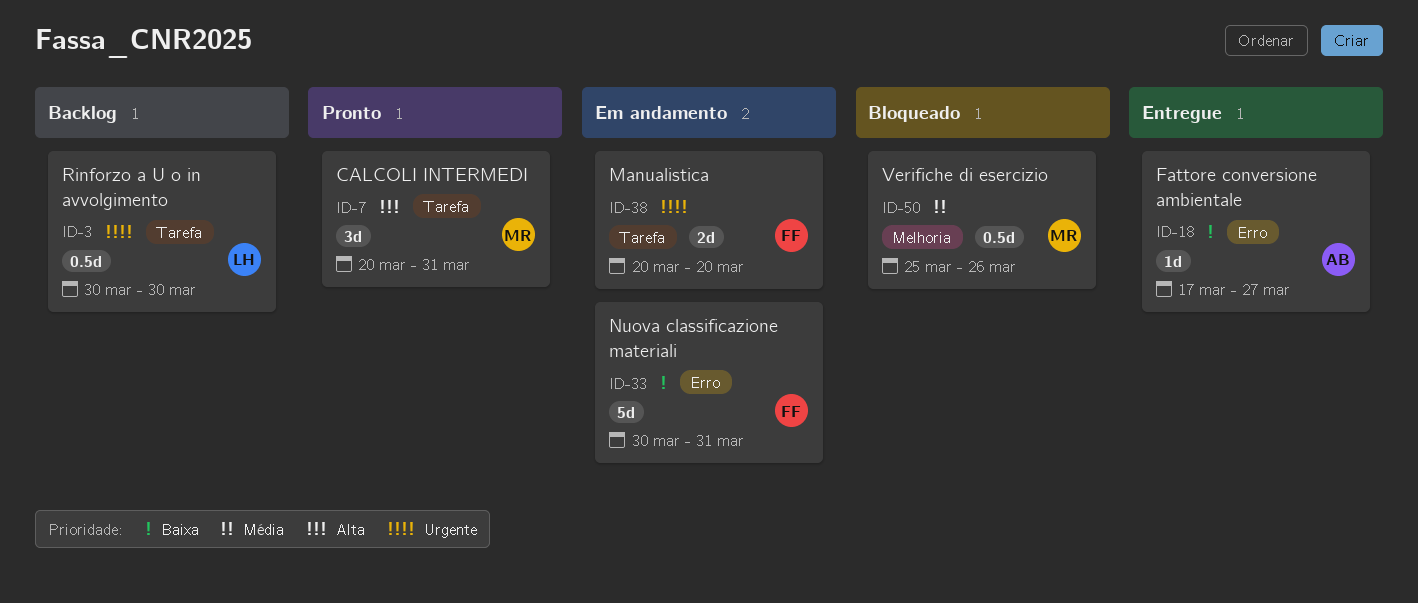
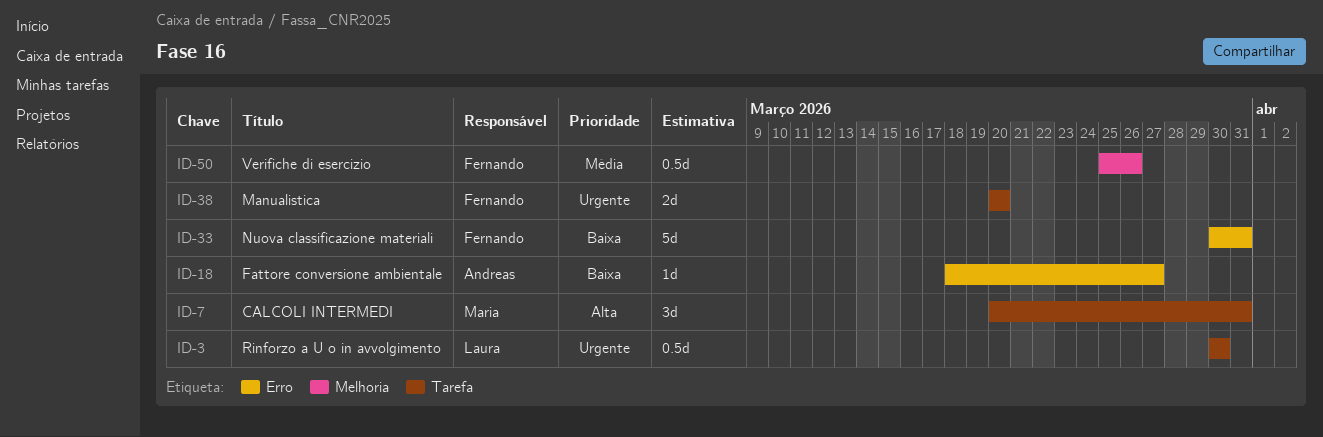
ID-18, start: Mar 17 -> Mar 18
ID-50, owner: Maria -> Fernando

